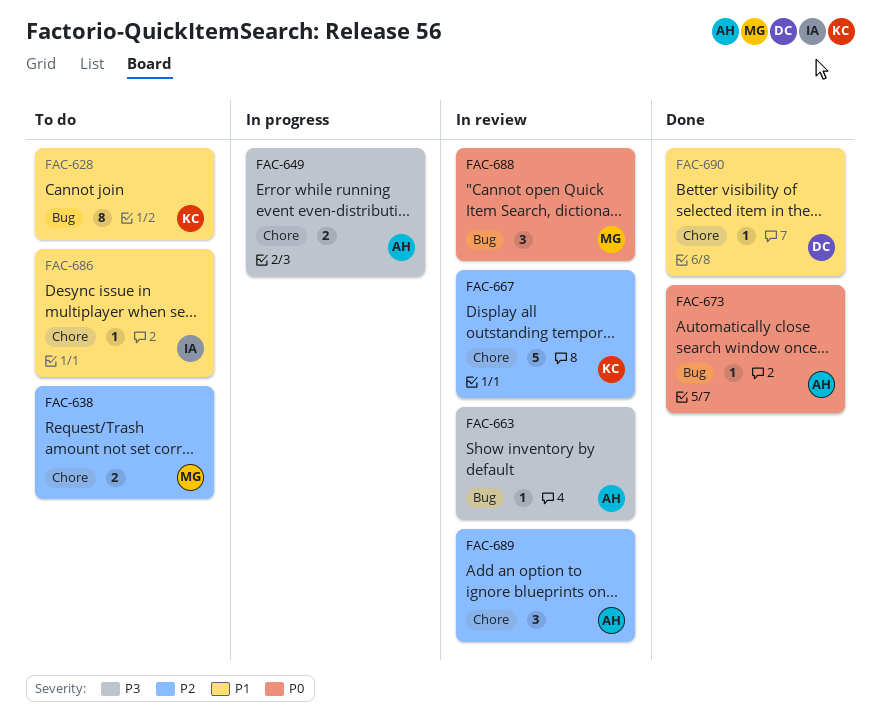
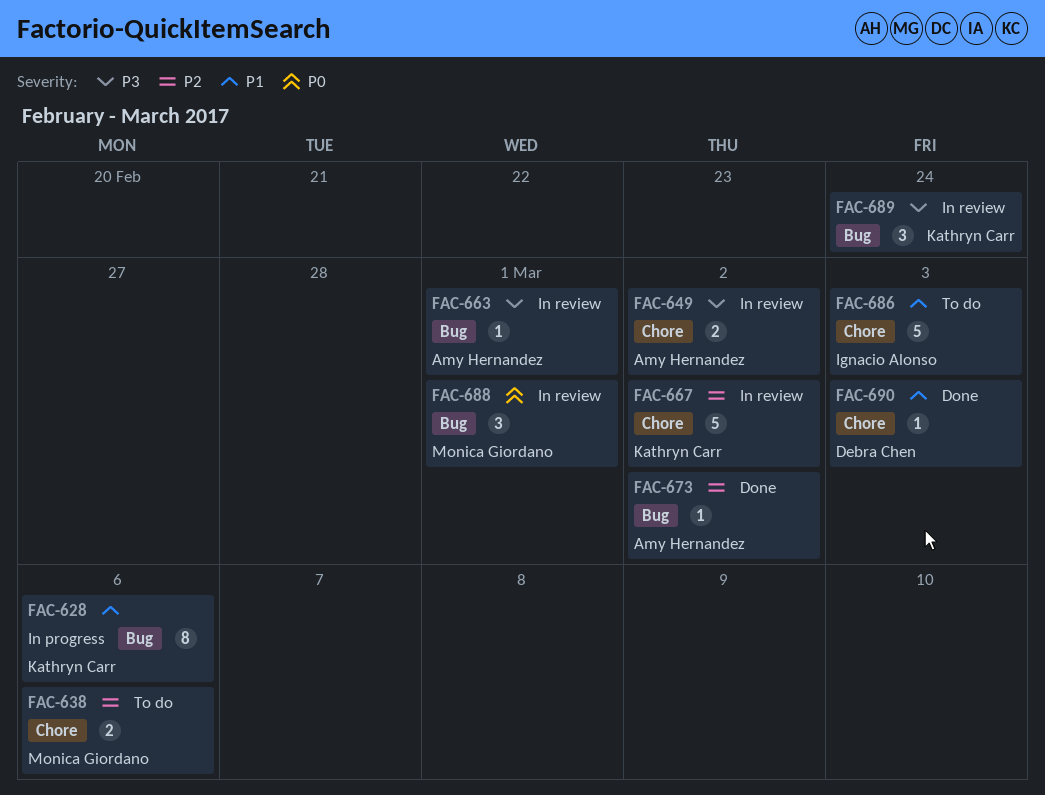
FAC-628, status: To do -> In progress
FAC-649, status: In progress -> In review
FAC-673, priority: P0 -> P2
FAC-686, estimate: 1 -> 5
FAC-689, owner: Amy Hernandez -> Kathryn Carr
FAC-689, priority: P2 -> P3
FAC-689, label: Chore -> Bug

